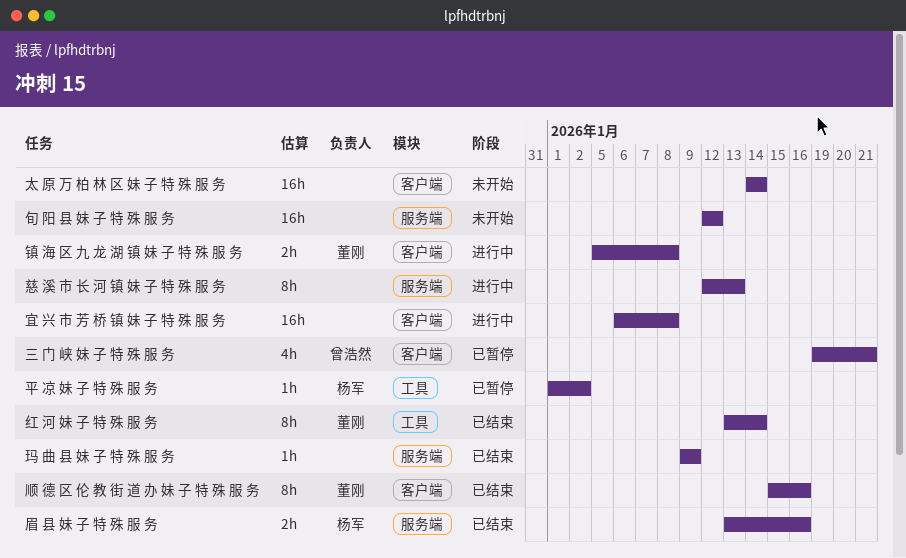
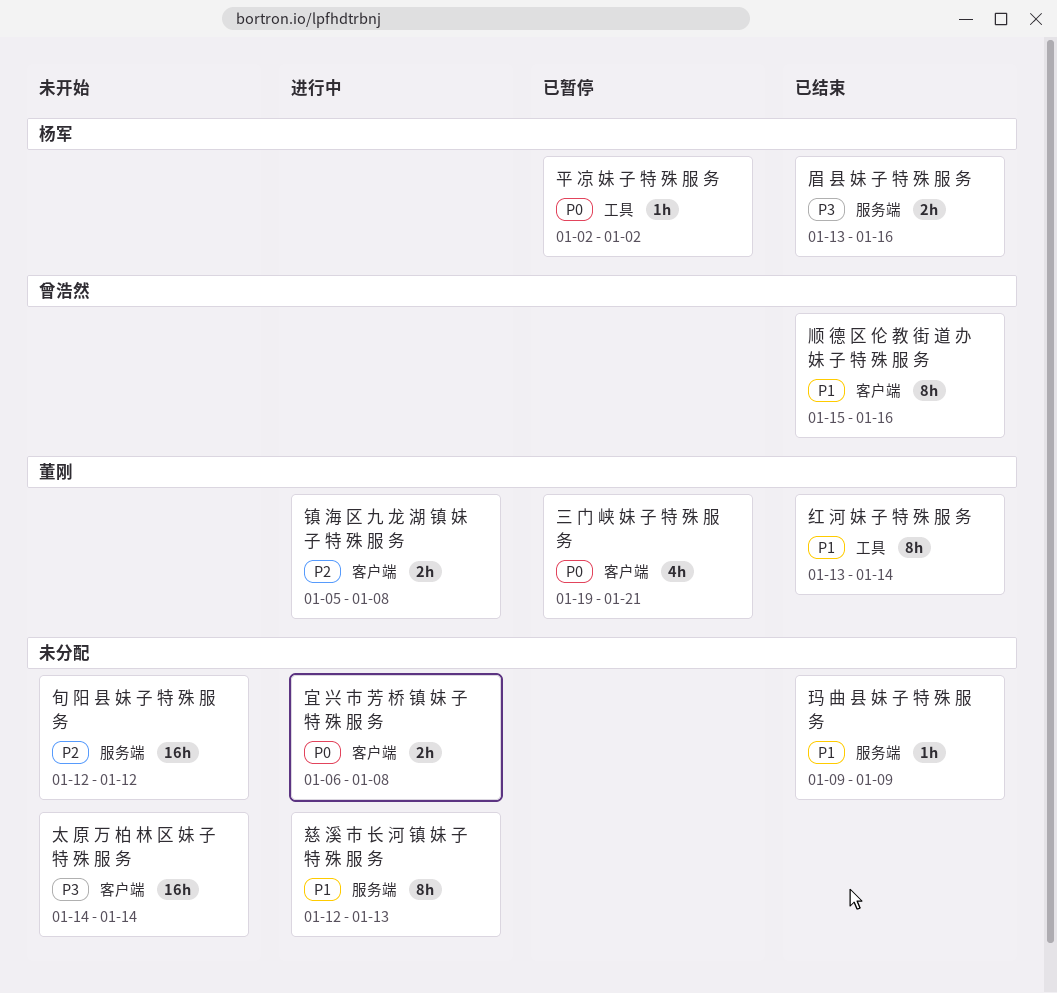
三 门 峡 妹 子 特 殊 服 务, owner: 曾浩然 -> 董刚
宜 兴 市 芳 桥 镇 妹 子 特 殊 服 务, estimate: 16h -> 2h
平 凉 妹 子 特 殊 服 务, start: Jan 1 -> Jan 2
顺 德 区 伦 教 街 道 办 妹 子 特 殊 服 务, owner: 董刚 -> 曾浩然

